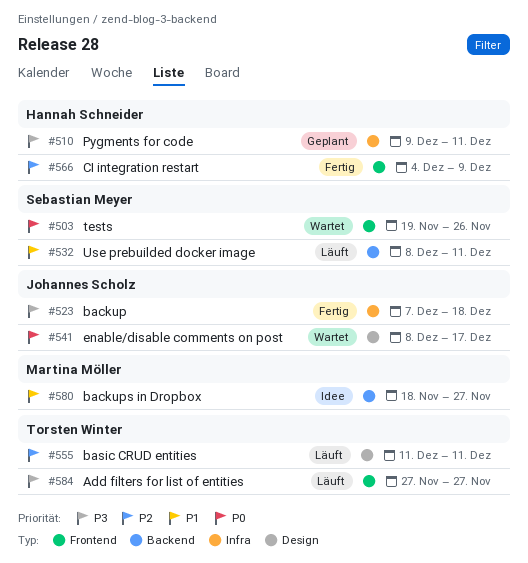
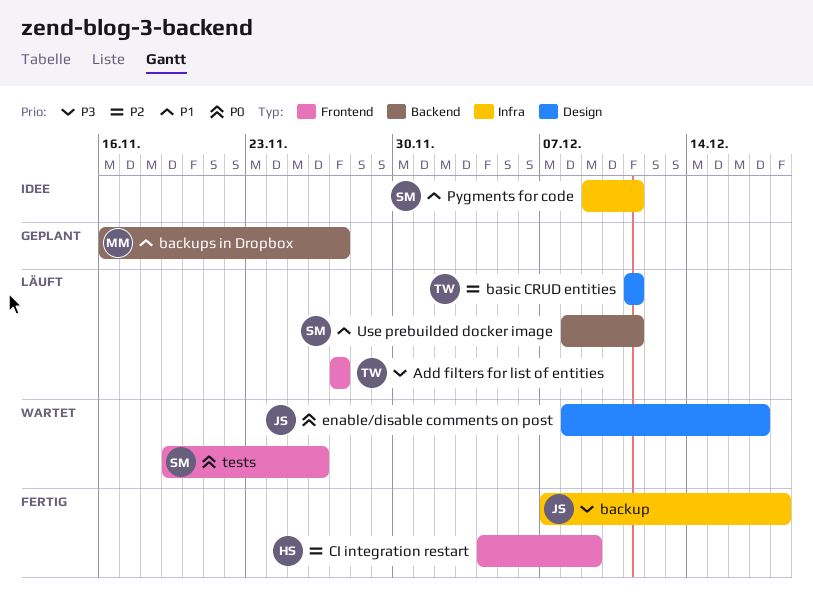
backups in Dropbox, status: Idee -> Geplant
backups in Dropbox, start: Nov 18 -> Nov 16
Pygments for code, status: Geplant -> Idee
Pygments for code, owner: Hannah Schneider -> Sebastian Meyer
Pygments for code, priority: P3 -> P1

